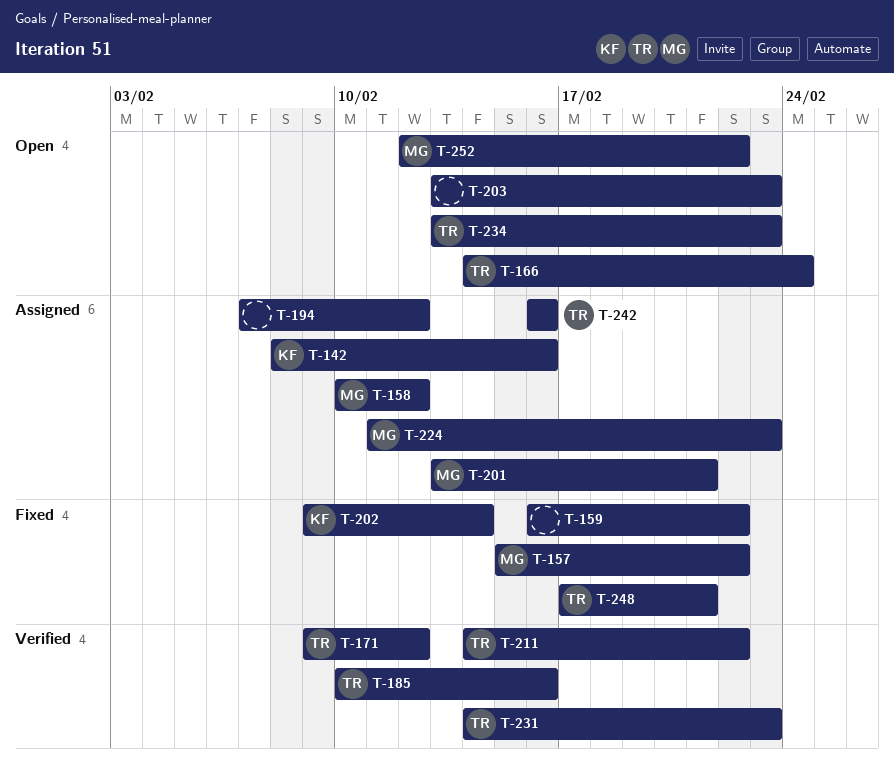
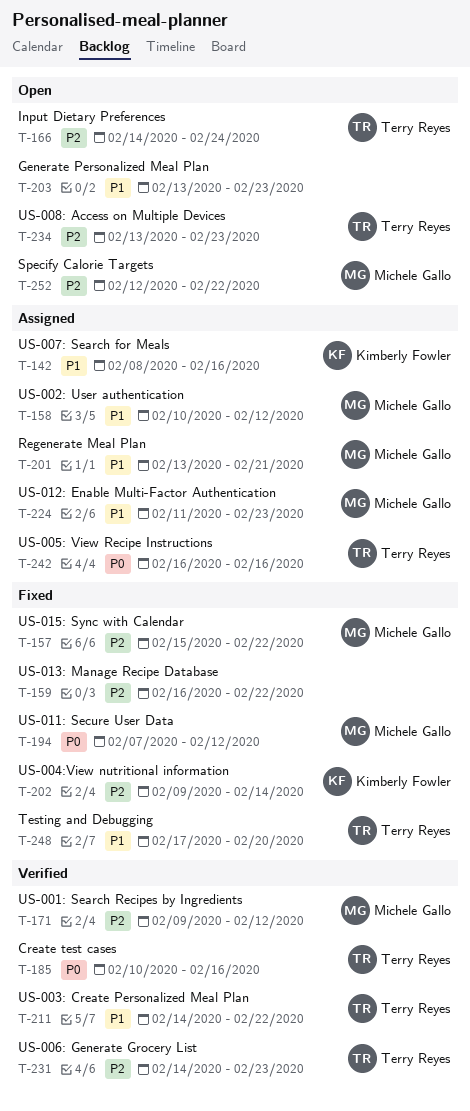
T-171, owner: Terry Reyes -> Michele Gallo
T-194, status: Assigned -> Fixed
T-194, owner: none -> Michele Gallo
T-248, due: Feb 21 -> Feb 20

